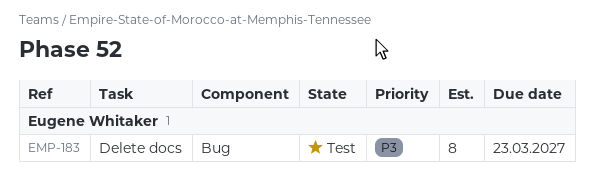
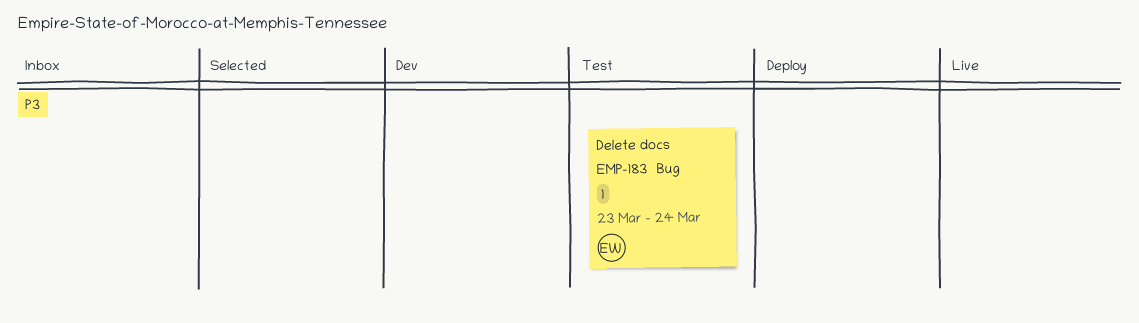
EMP-183, estimate: 8 -> 1
EMP-183, due: Mar 23 -> Mar 24

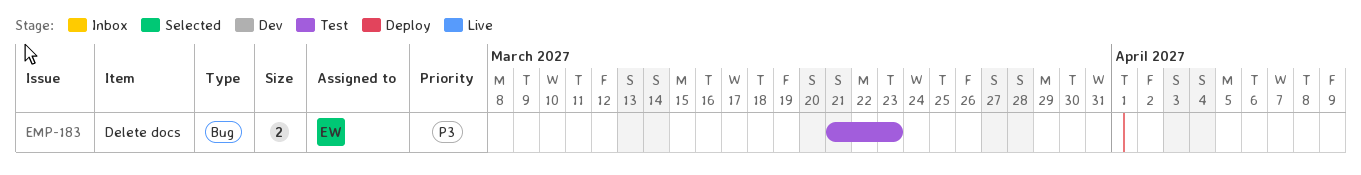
EMP-183, estimate: 1 -> 2
EMP-183, start: Mar 23 -> Mar 21
EMP-183, due: Mar 24 -> Mar 23

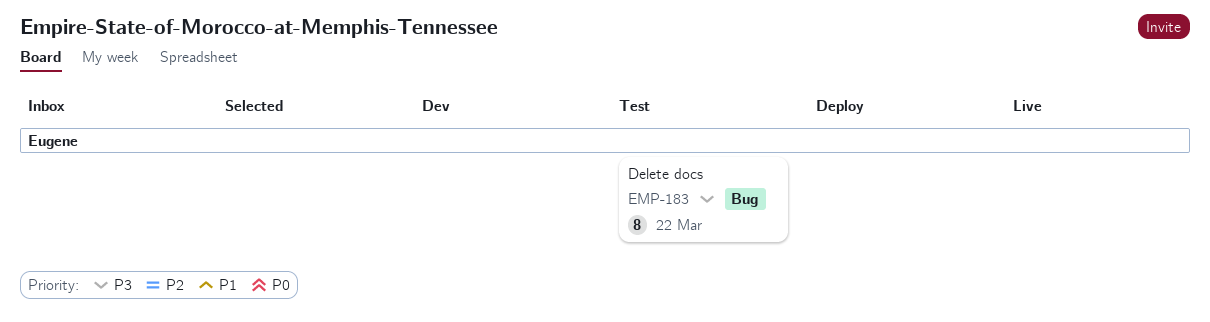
EMP-183, estimate: 2 -> 8
EMP-183, due: Mar 23 -> Mar 22

